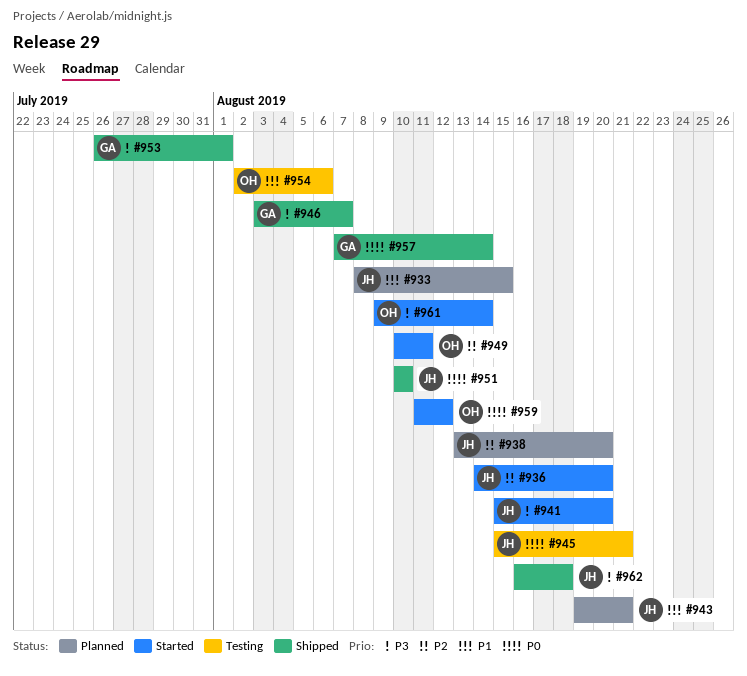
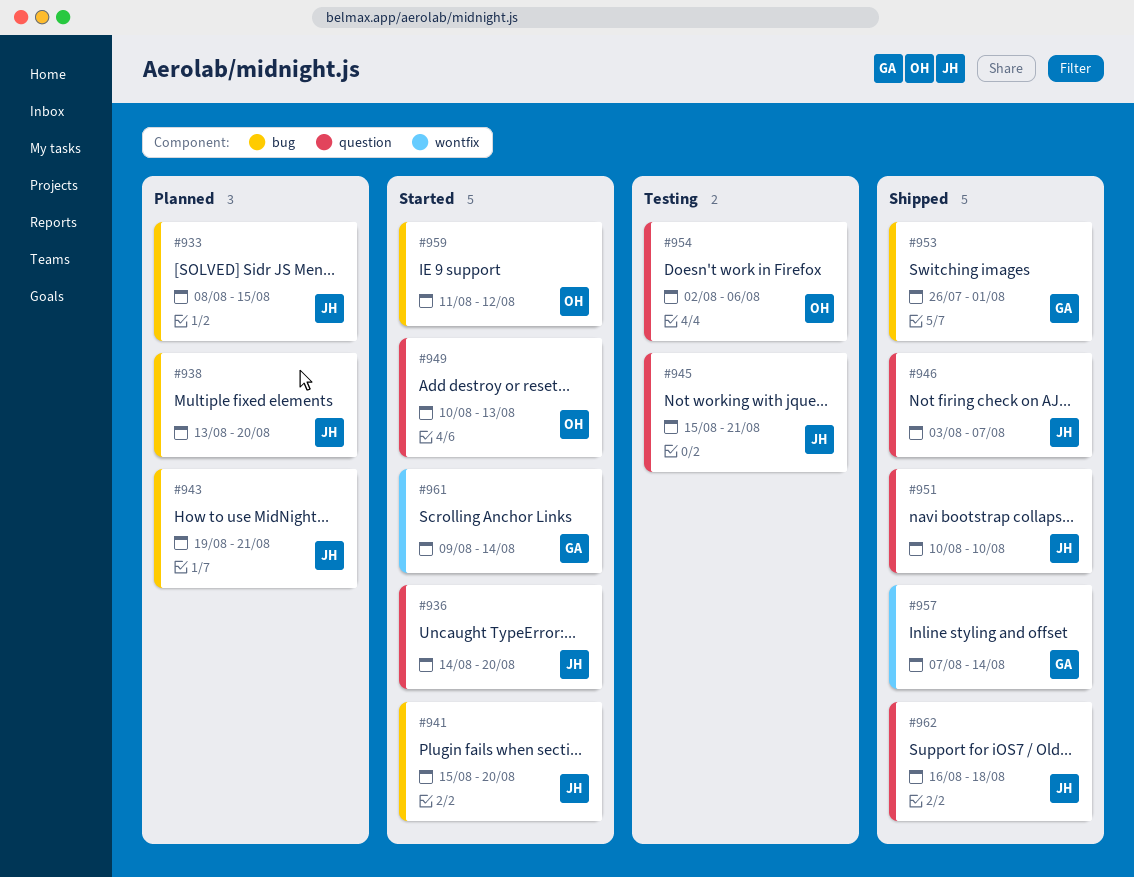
#946, owner: GA -> JH
#949, due: Aug 11 -> Aug 13
#961, owner: OH -> GA

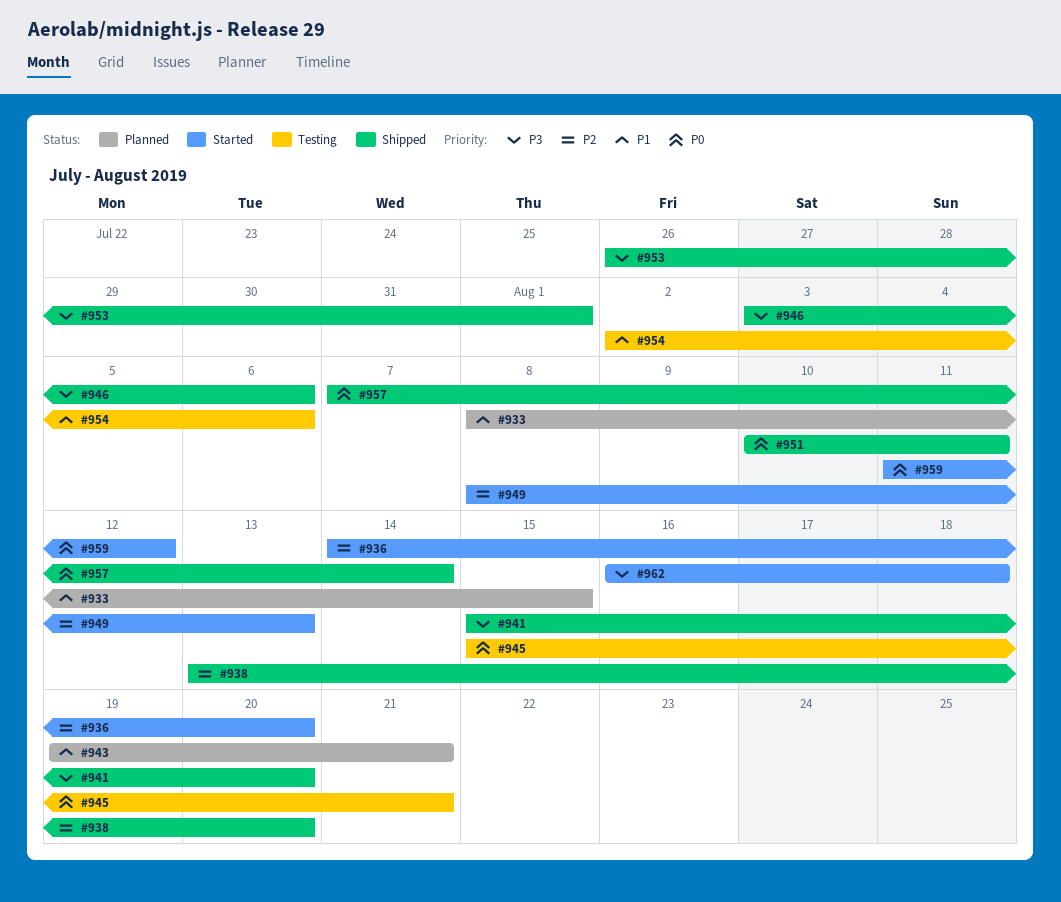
#938, status: Planned -> Shipped
#941, status: Started -> Shipped
#946, due: Aug 7 -> Aug 6
#949, start: Aug 10 -> Aug 8
#951, due: Aug 10 -> Aug 11
#961: present -> none
#962, status: Shipped -> Started

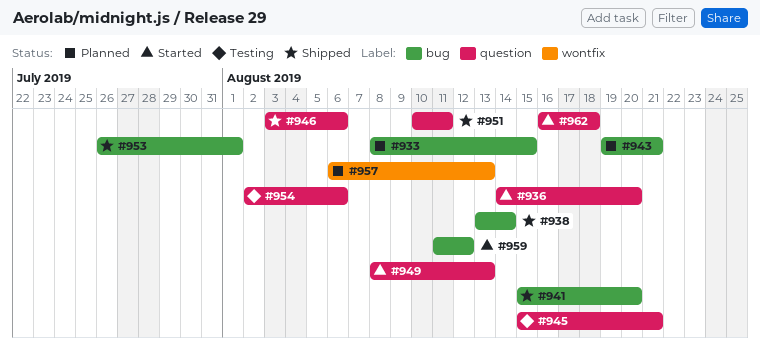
#938, due: Aug 20 -> Aug 14
#957, status: Shipped -> Planned
#957, start: Aug 7 -> Aug 6
#957, due: Aug 14 -> Aug 13

